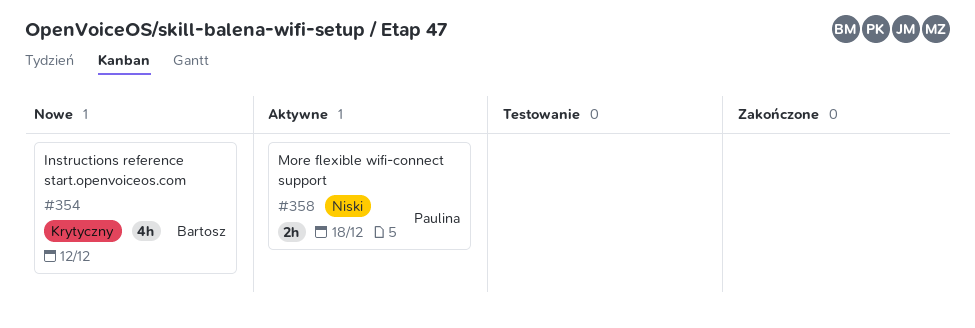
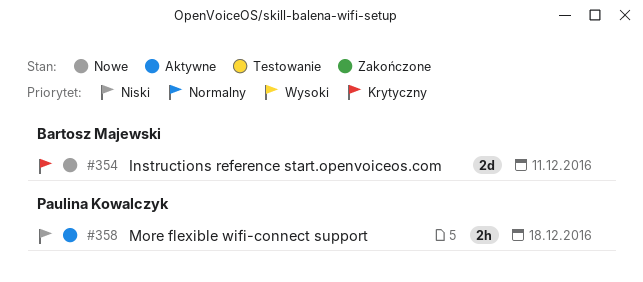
#354, estimate: 4h -> 2d
#354, due: Dec 12 -> Dec 11

